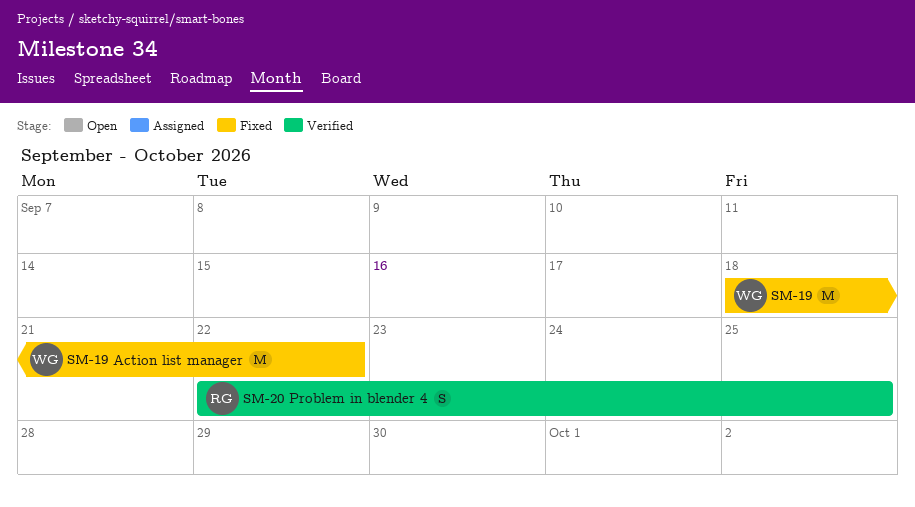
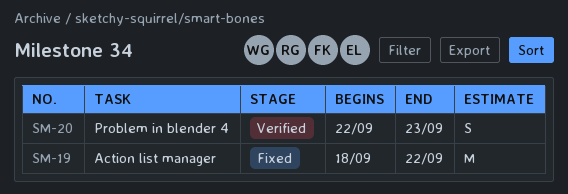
SM-20, due: Sep 25 -> Sep 23

